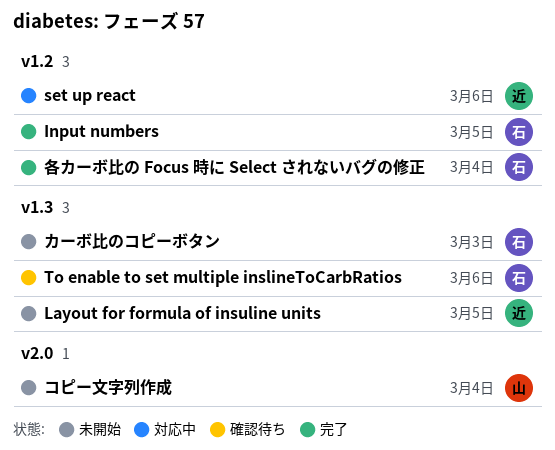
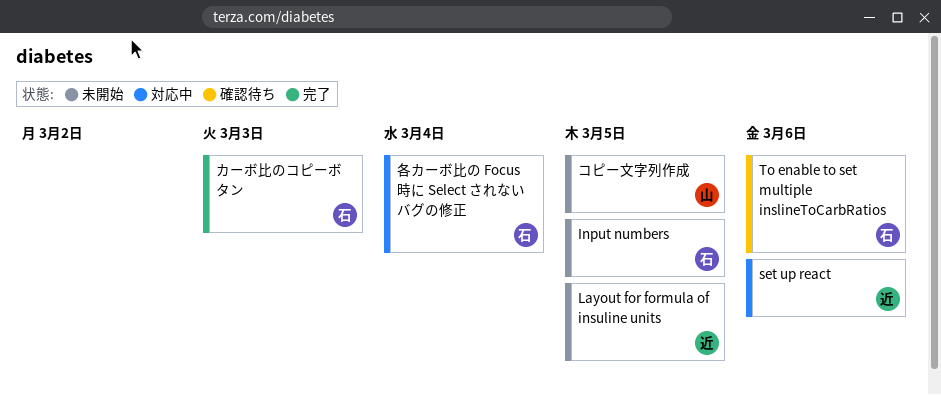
Input numbers, status: 完了 -> 未開始
カーボ比のコピーボタン, status: 未開始 -> 完了
コピー文字列作成, due: Mar 4 -> Mar 5
各カーボ比の Focus 時に Select されないバグの修正, status: 完了 -> 対応中

